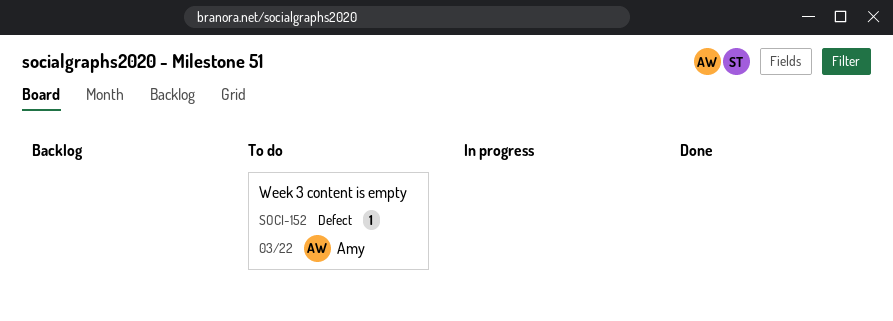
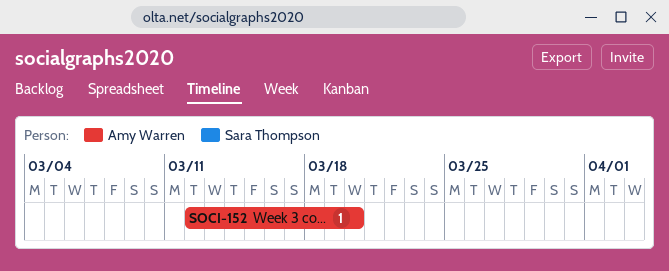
SOCI-152, due: Mar 22 -> Mar 20

